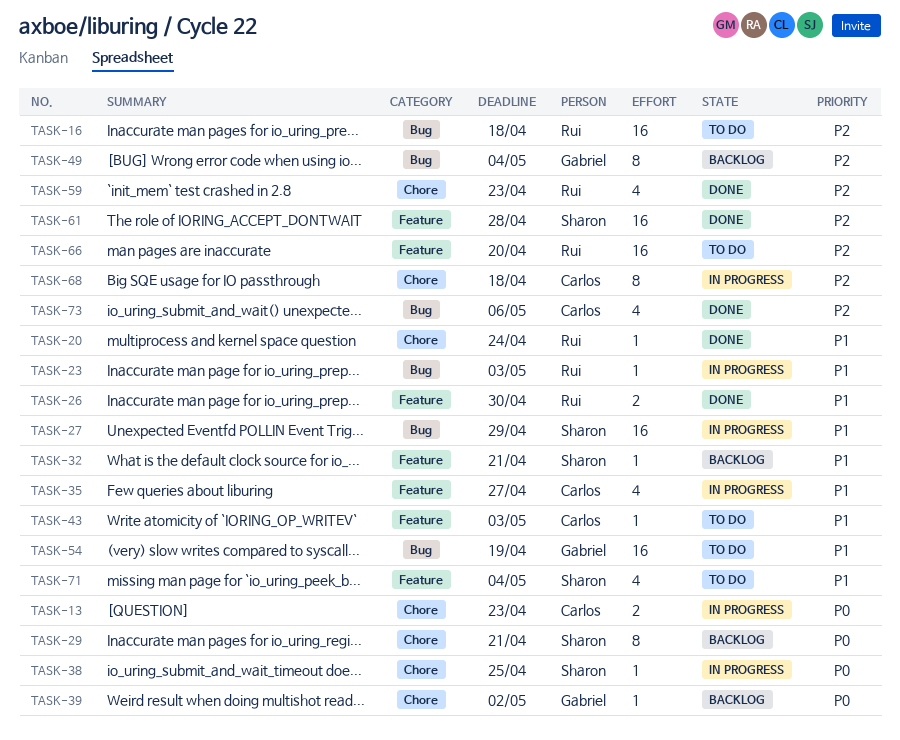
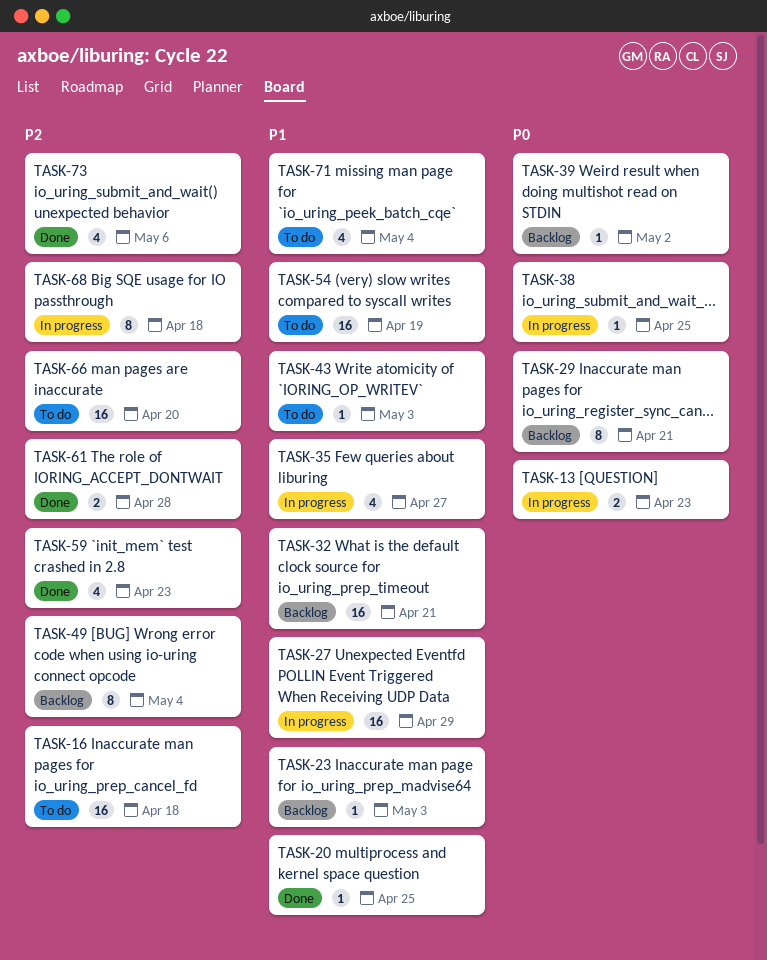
TASK-20, due: Apr 24 -> Apr 25
TASK-23, status: In progress -> Backlog
TASK-26: present -> none
TASK-32, estimate: 1 -> 16
TASK-61, estimate: 16 -> 2

